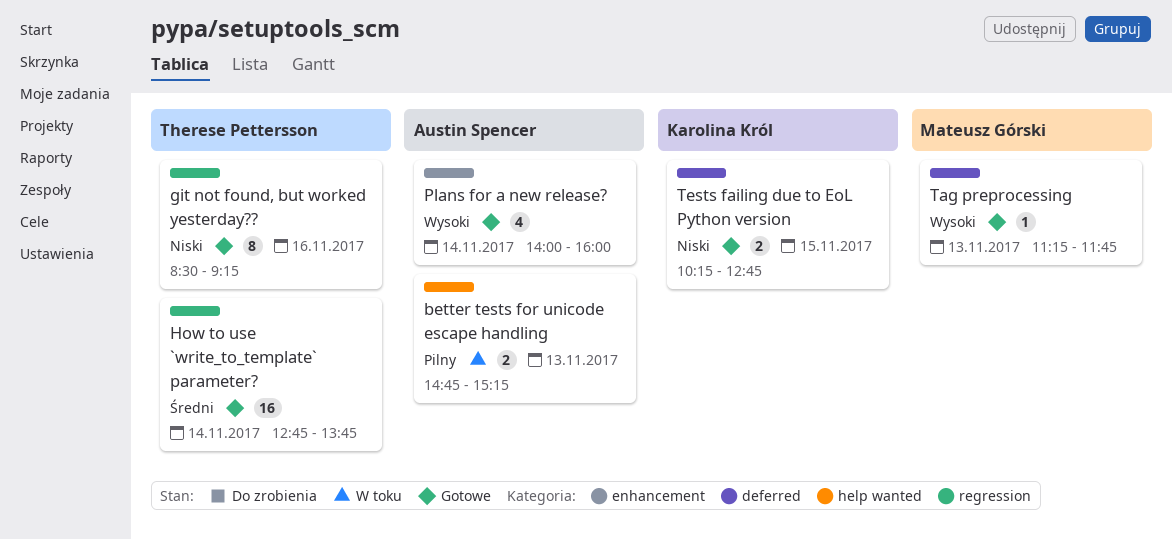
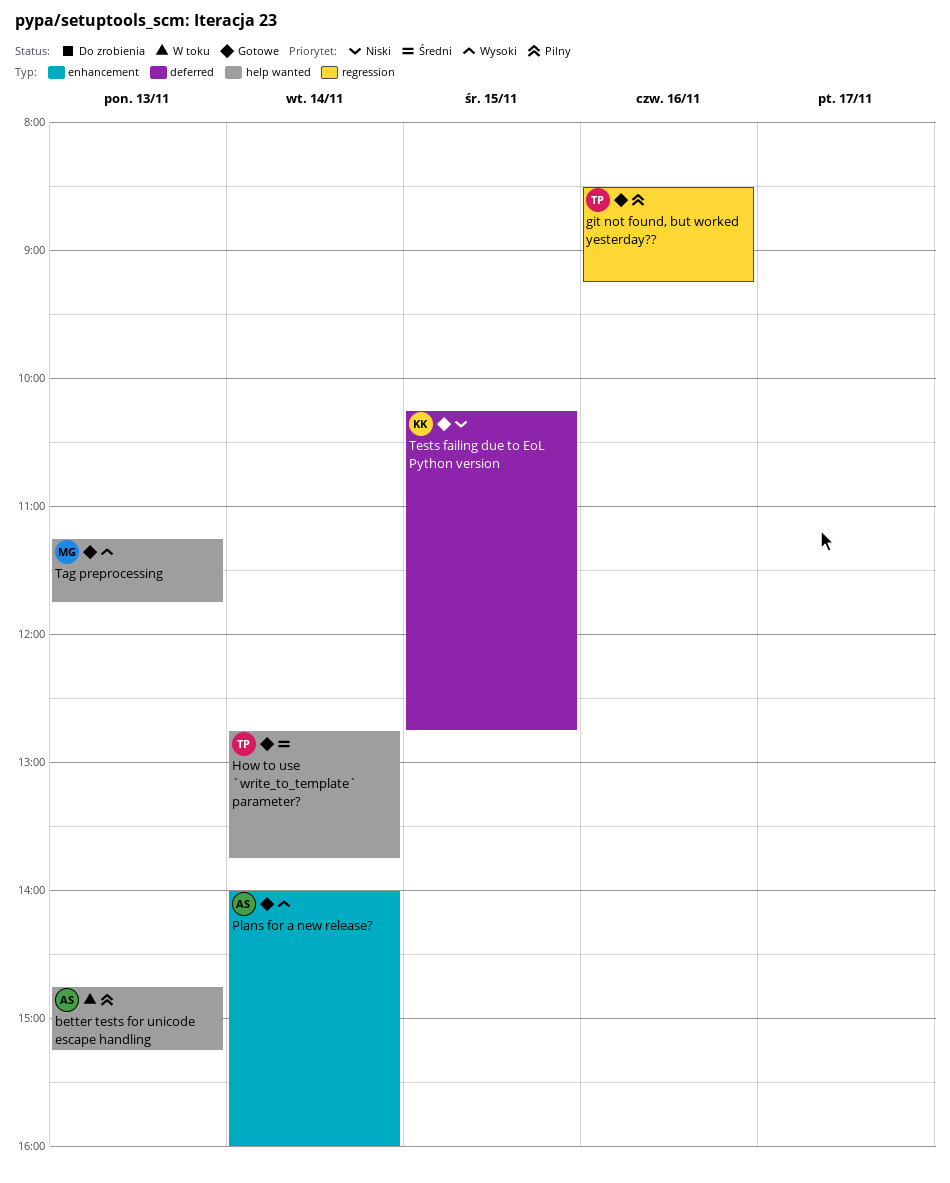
git not found, but worked yesterday??, priority: Niski -> Pilny
How to use `write_to_template` parameter?, label: regression -> help wanted
Tag preprocessing, label: deferred -> help wanted

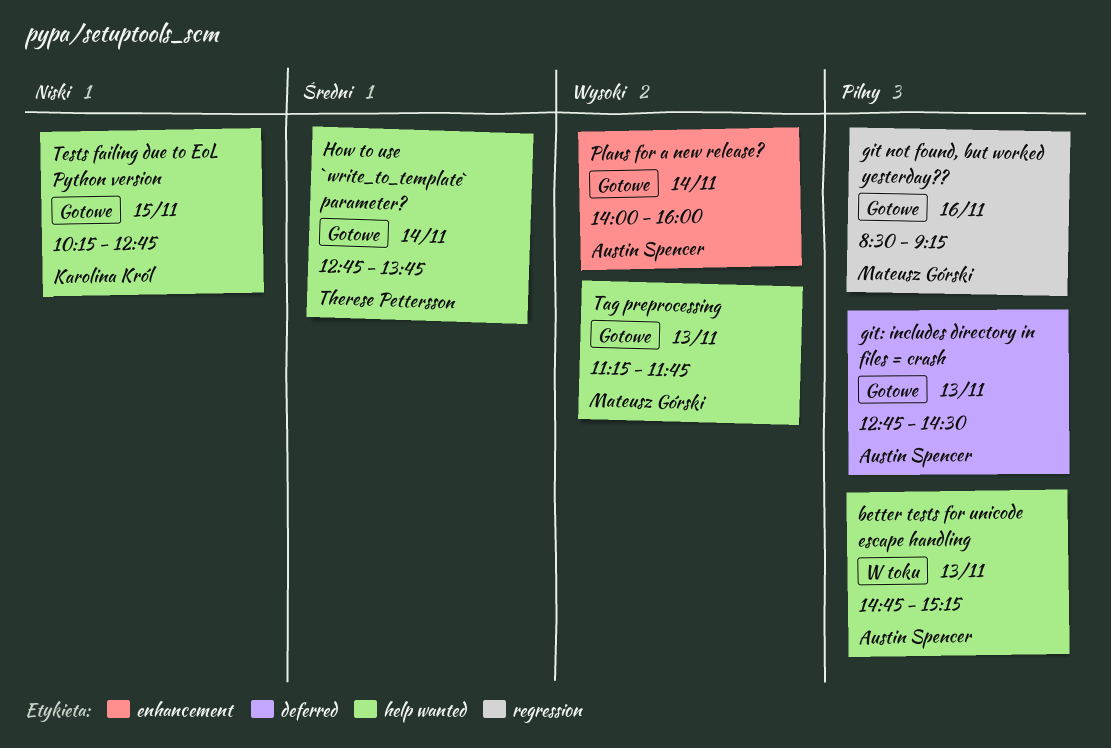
git not found, but worked yesterday??, owner: Therese Pettersson -> Mateusz Górski
git: includes directory in files = crash: none -> present
Tests failing due to EoL Python version, label: deferred -> help wanted

